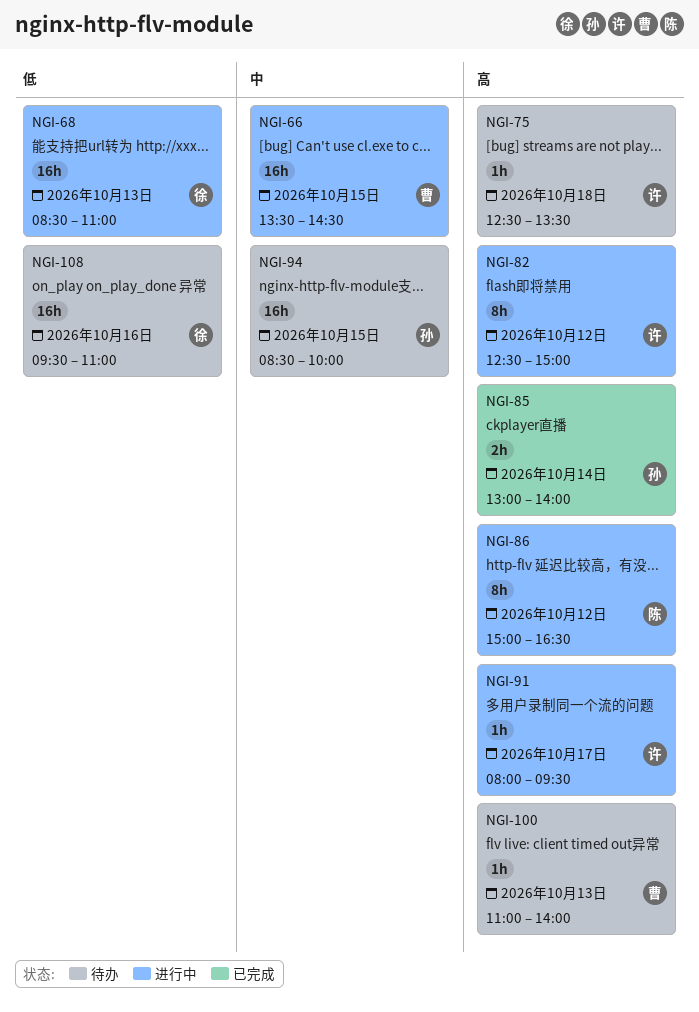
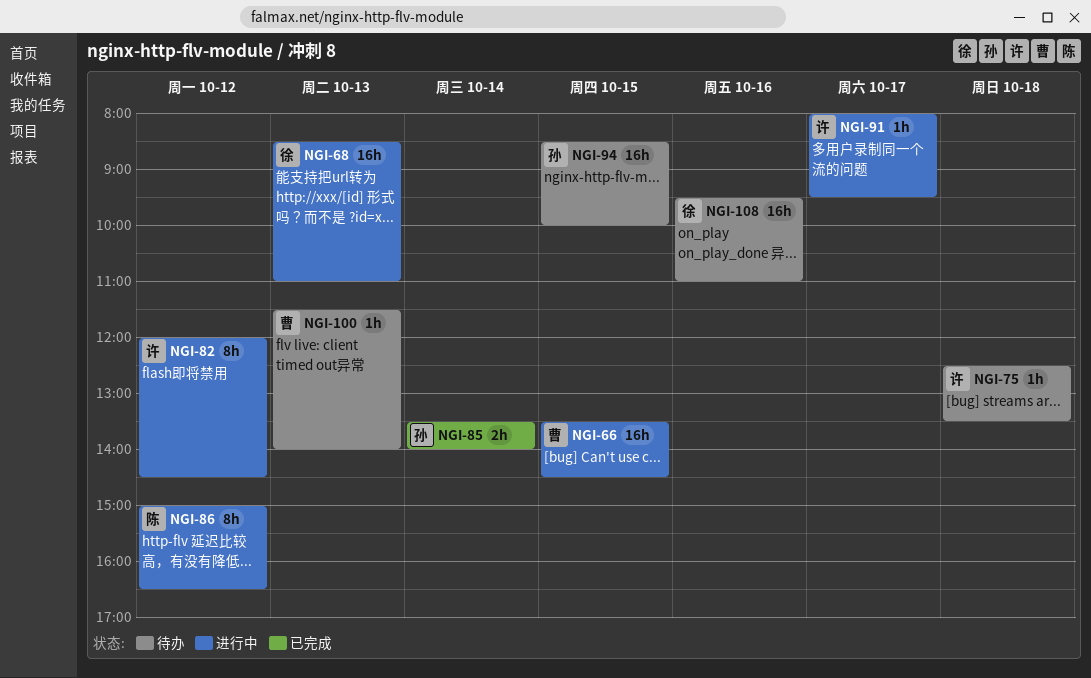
NGI-82, begins: 12:30 -> 12:00
NGI-82, ends: 15:00 -> 14:30
NGI-85, begins: 13:00 -> 13:30
NGI-100, begins: 11:00 -> 11:30

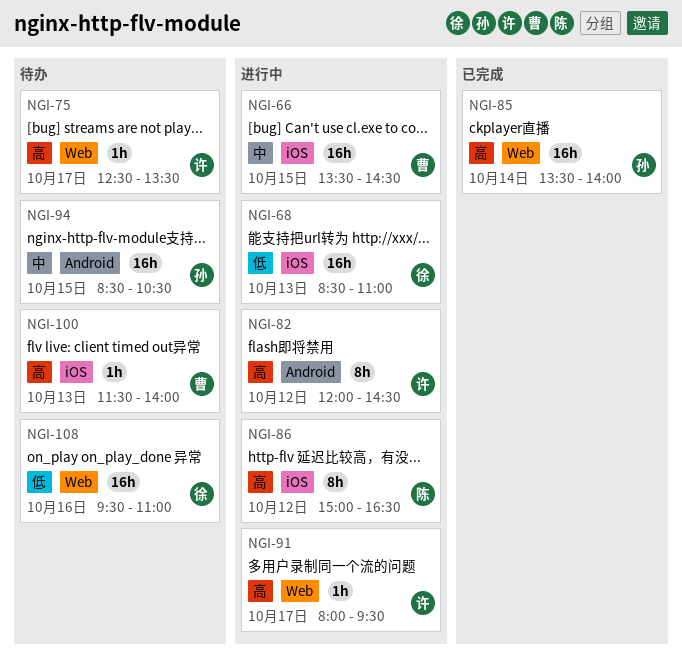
NGI-75, day: Oct 18 -> Oct 17
NGI-85, estimate: 2h -> 16h
NGI-94, ends: 10:00 -> 10:30

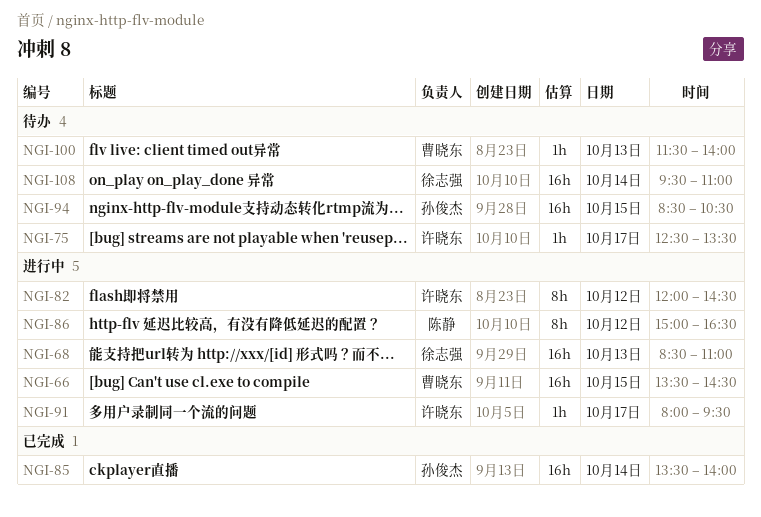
NGI-108, day: Oct 16 -> Oct 14

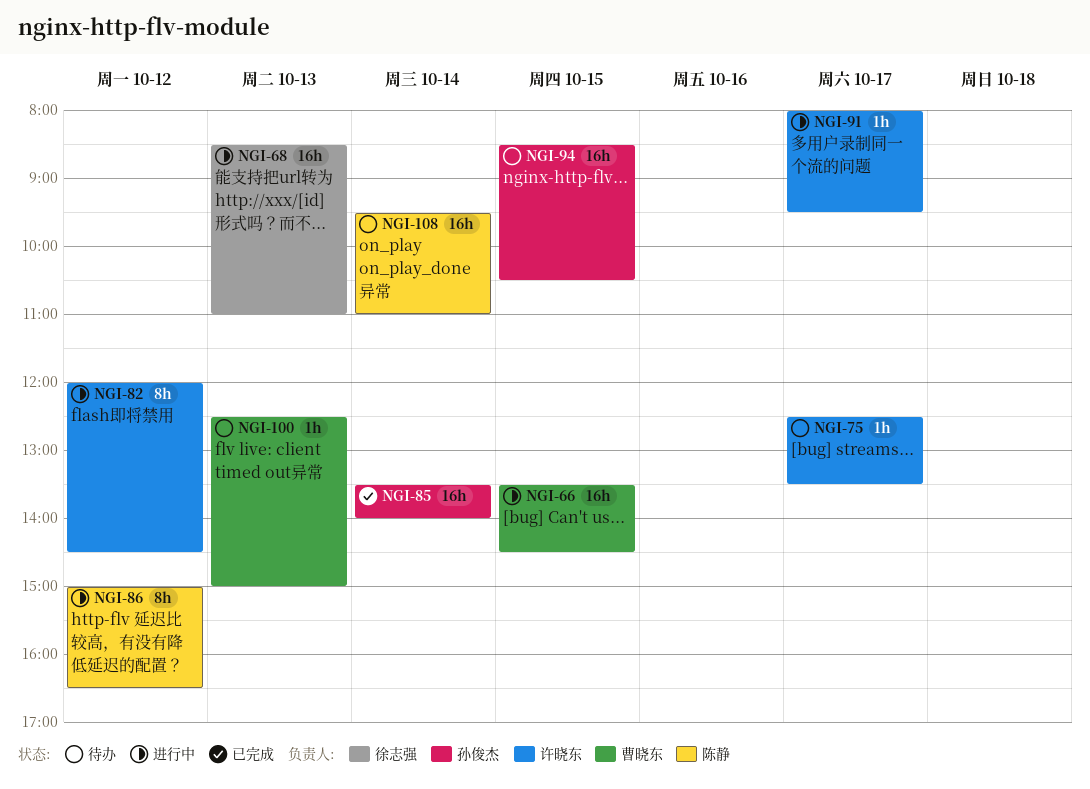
NGI-100, begins: 11:30 -> 12:30
NGI-100, ends: 14:00 -> 15:00
NGI-108, owner: 徐志强 -> 陈静

